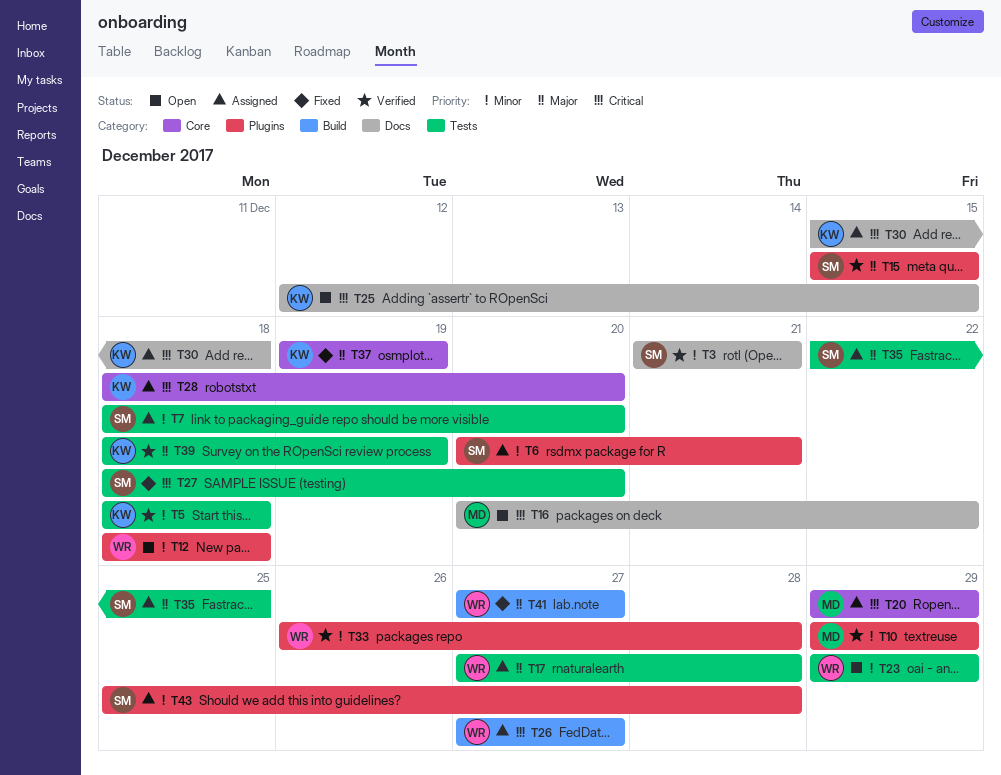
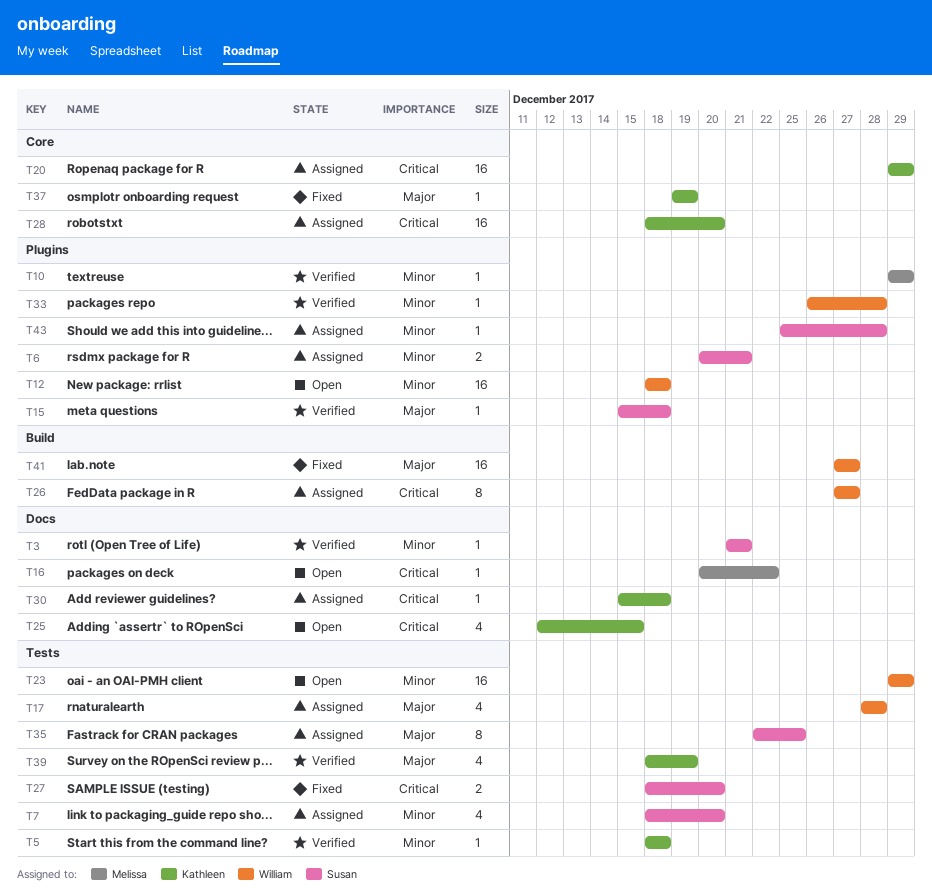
T15, due: Dec 15 -> Dec 18
T17, start: Dec 27 -> Dec 28
T20, owner: Melissa -> Kathleen

